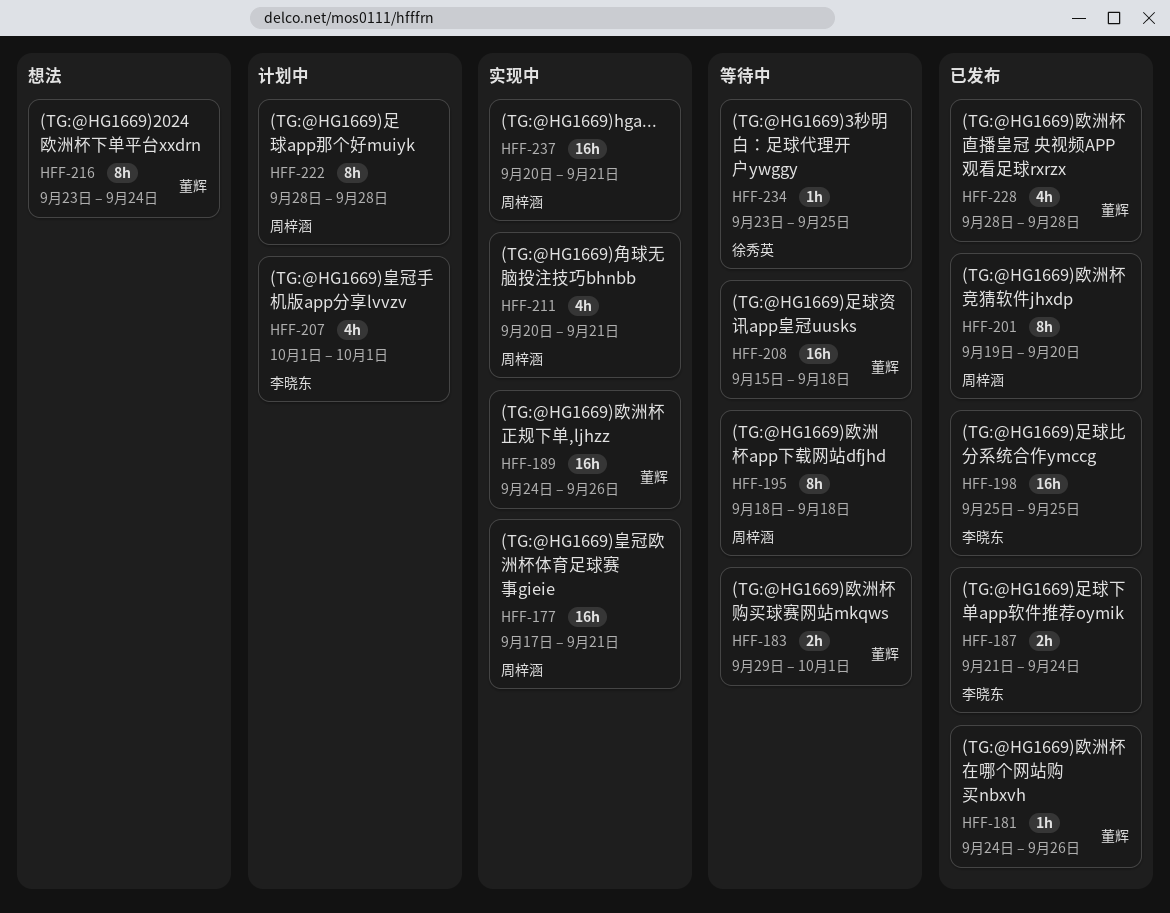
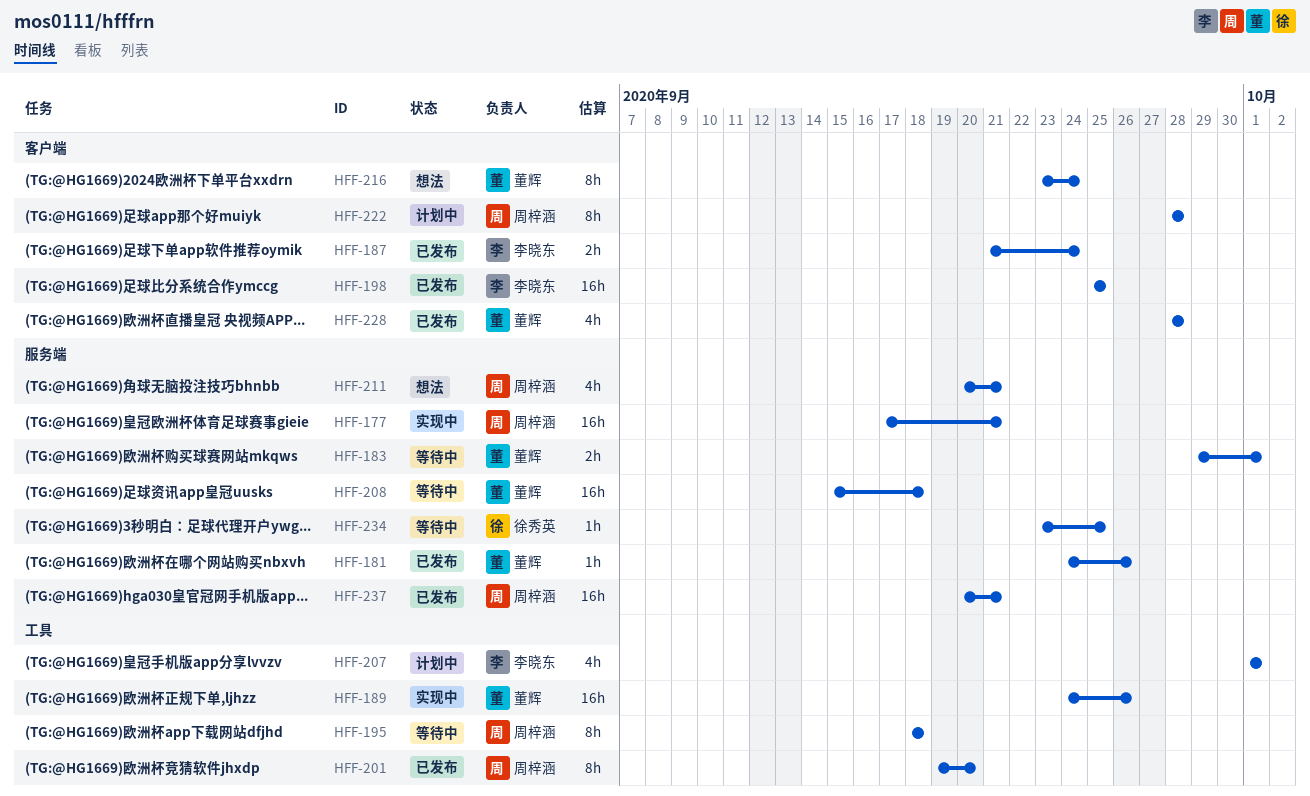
HFF-211, status: 实现中 -> 想法
HFF-237, status: 实现中 -> 已发布

